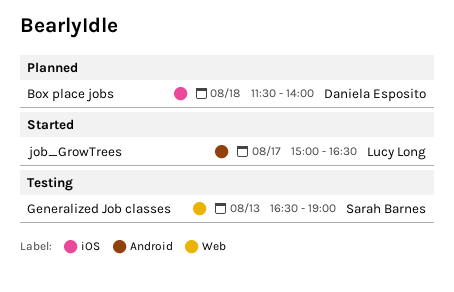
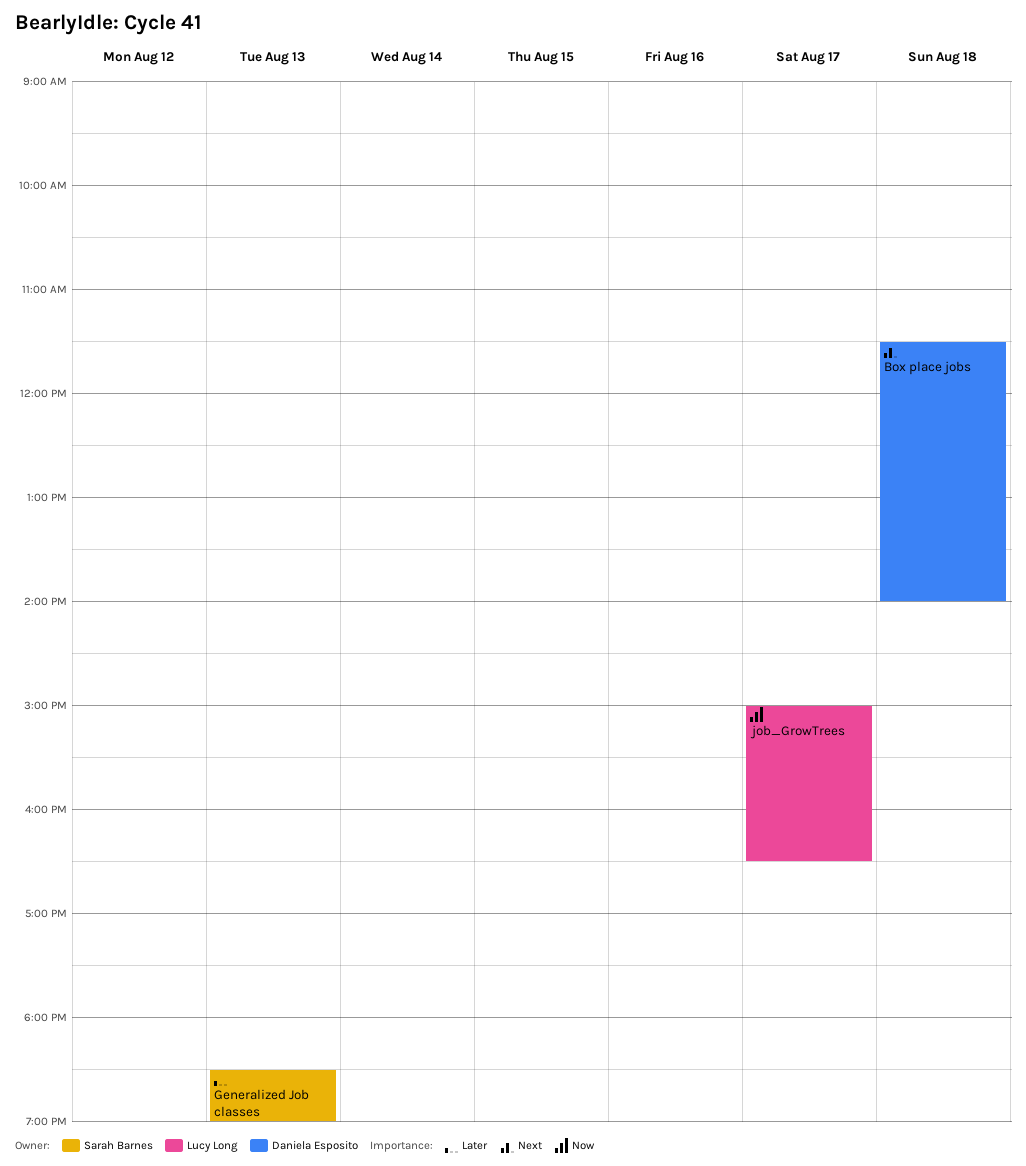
Generalized Job classes, begins: 16:30 -> 18:30

